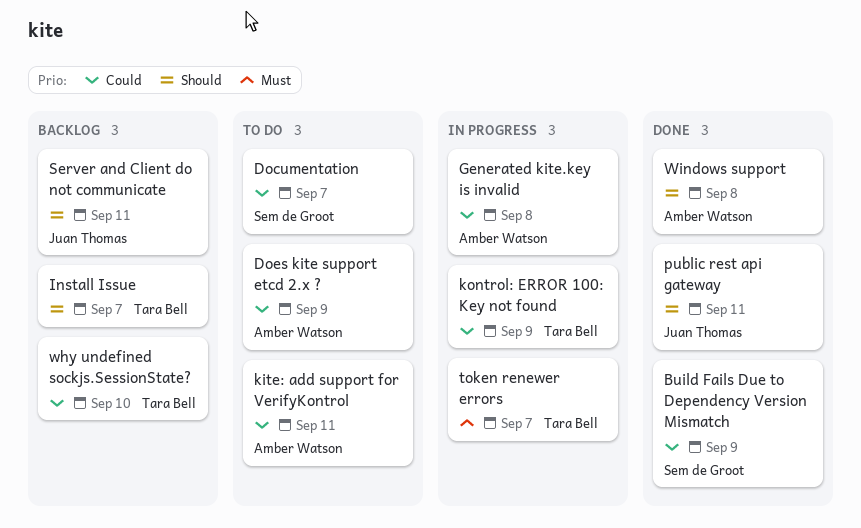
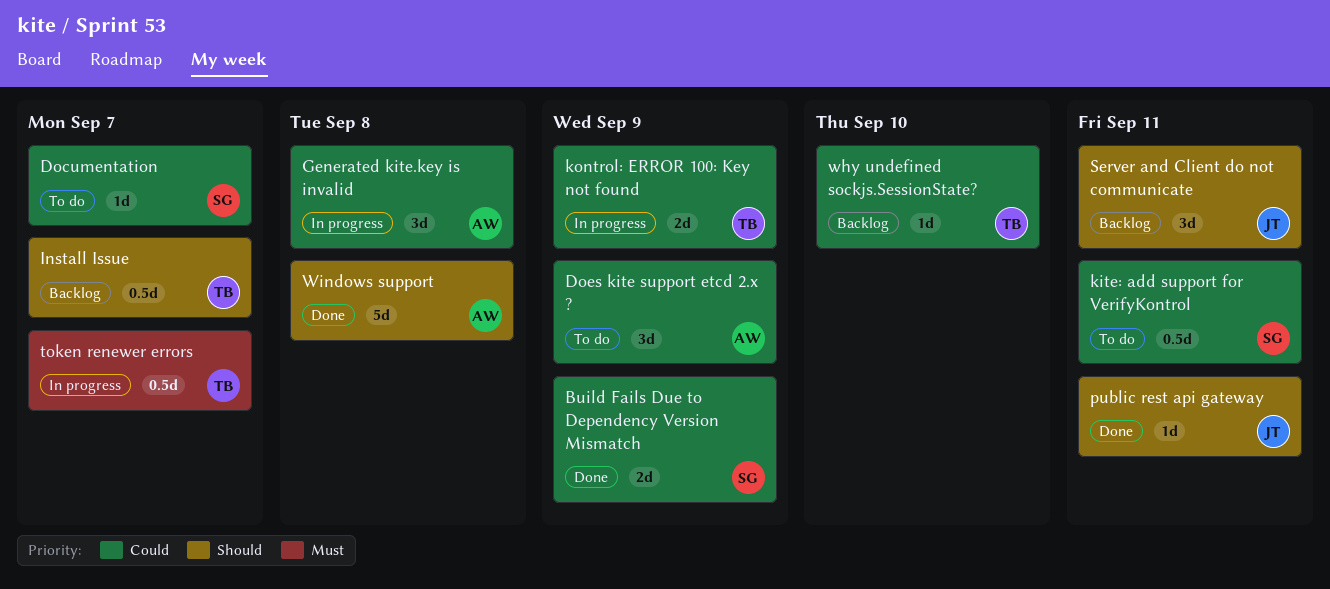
kite: add support for VerifyKontrol, owner: Amber Watson -> Sem de Groot

